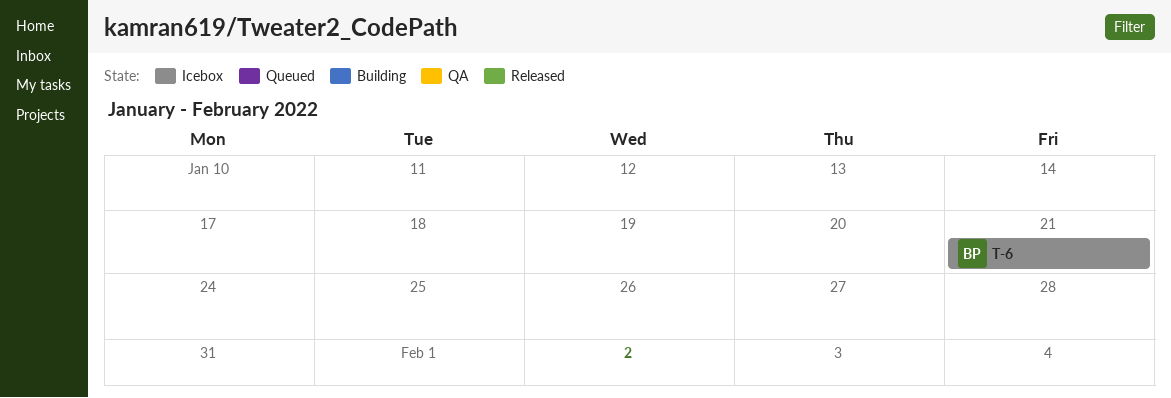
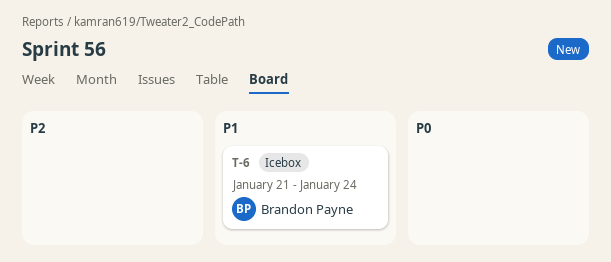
T-6, due: Jan 21 -> Jan 24

